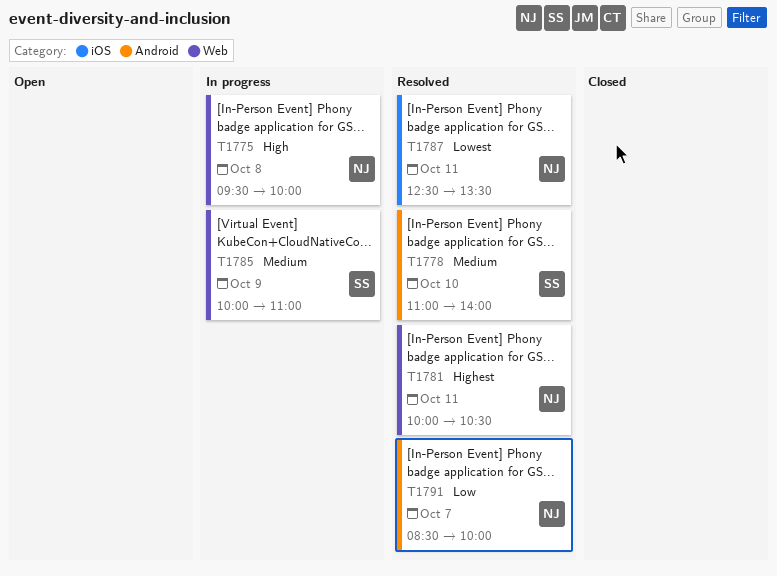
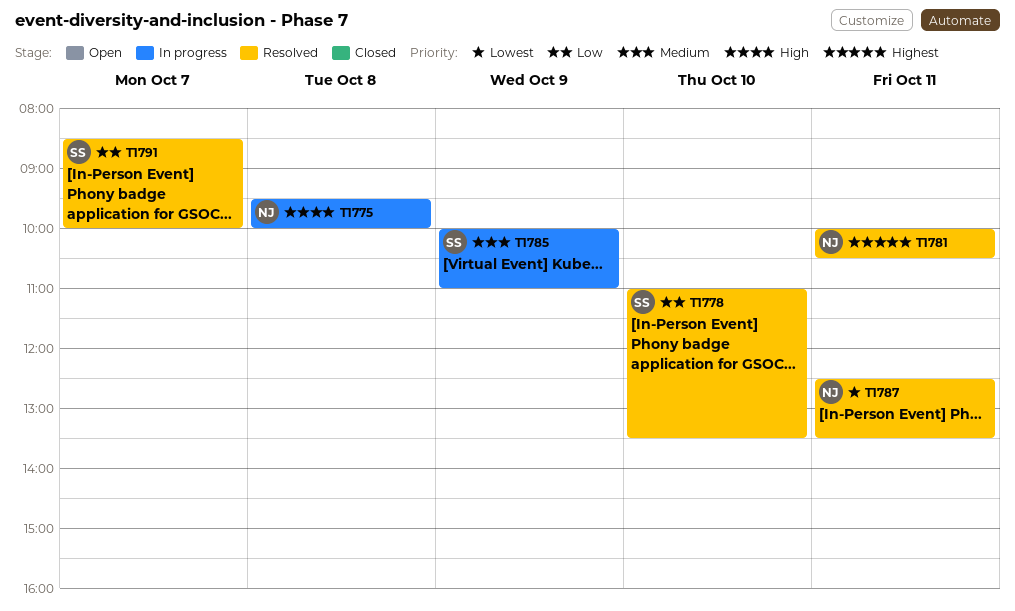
T1778, priority: Medium -> Low
T1778, ends: 14:00 -> 13:30
T1791, owner: NJ -> SS

